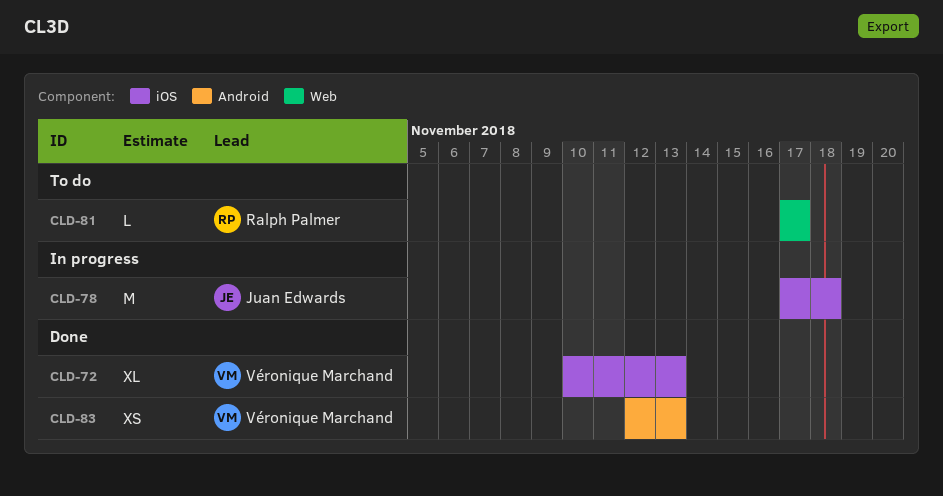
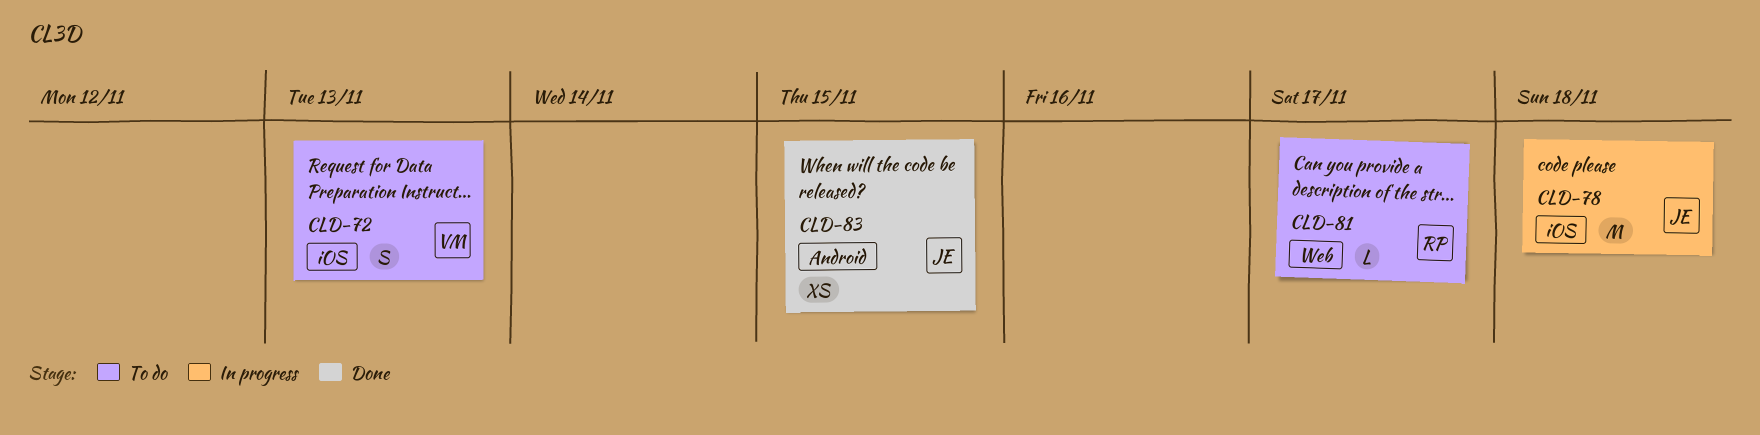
CLD-72, status: Done -> To do
CLD-72, estimate: XL -> S
CLD-83, owner: Véronique Marchand -> Juan Edwards
CLD-83, due: Nov 13 -> Nov 15

